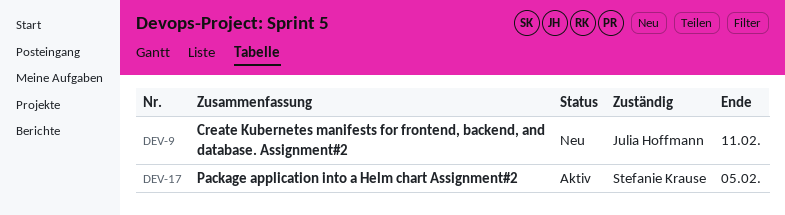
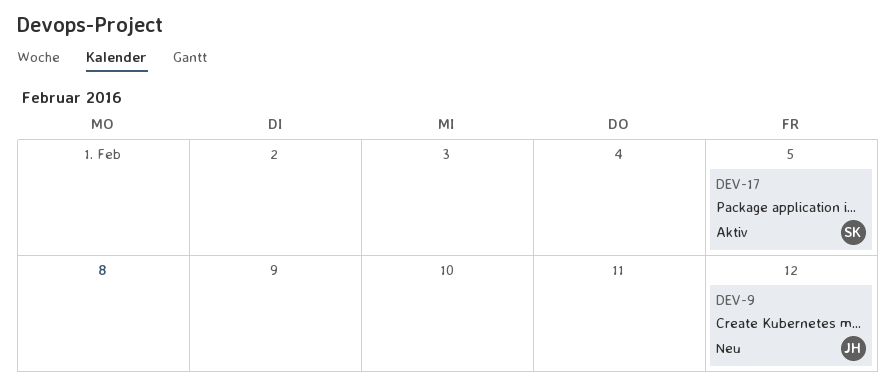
DEV-9, due: Feb 11 -> Feb 12

